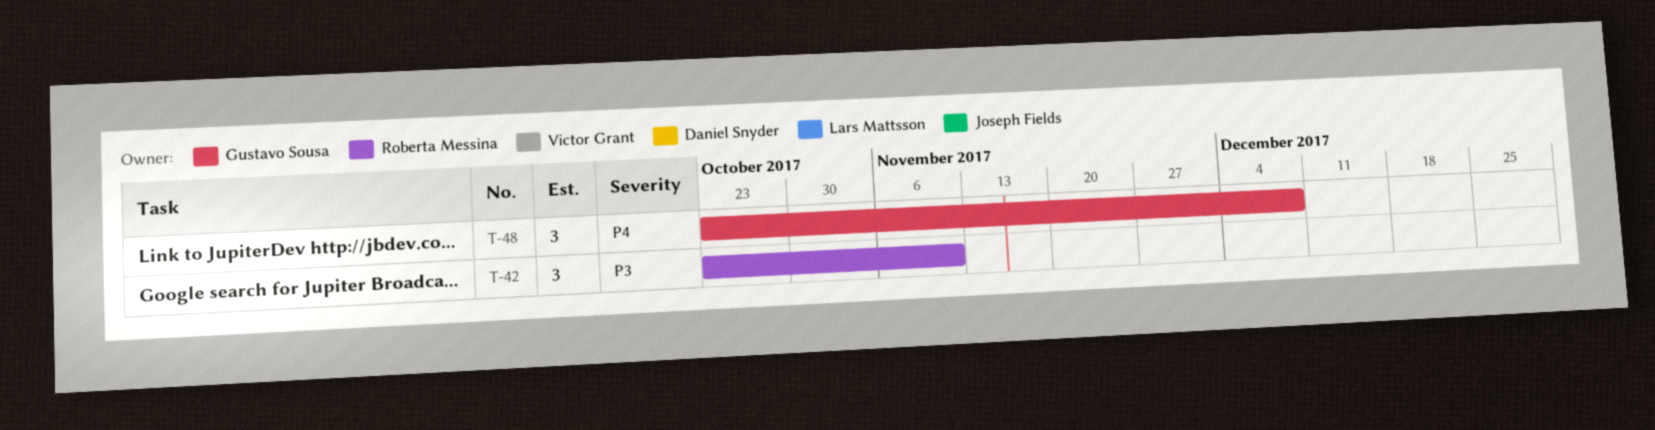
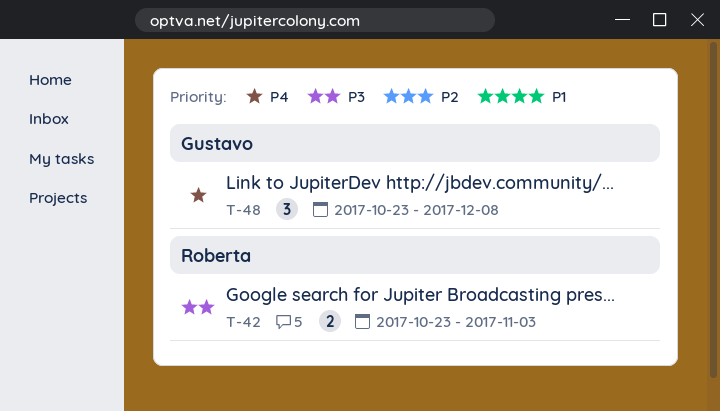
T-42, estimate: 3 -> 2
T-42, due: Nov 10 -> Nov 3

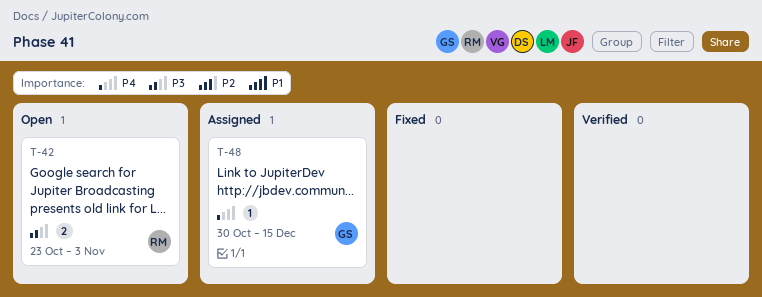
T-48, estimate: 3 -> 1
T-48, start: Oct 23 -> Oct 30
T-48, due: Dec 8 -> Dec 15

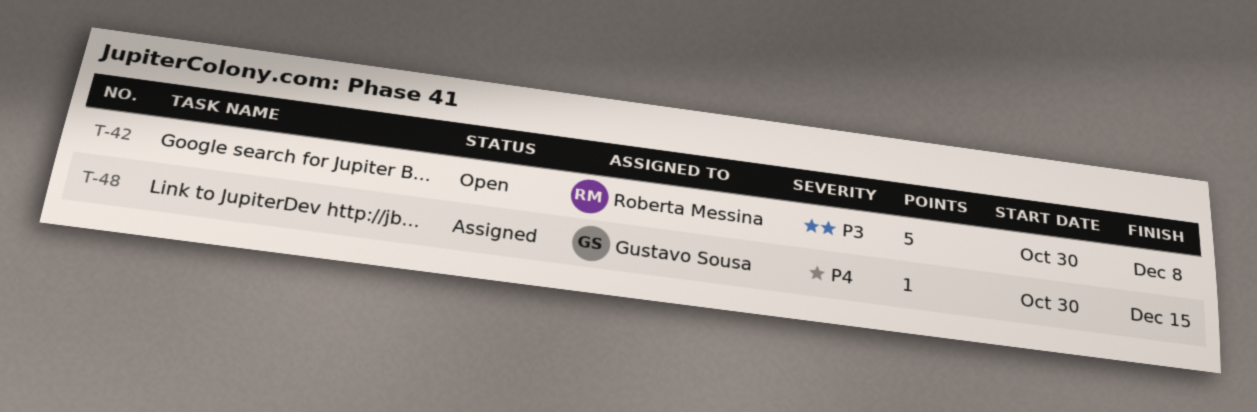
T-42, estimate: 2 -> 5
T-42, start: Oct 23 -> Oct 30
T-42, due: Nov 3 -> Dec 8

